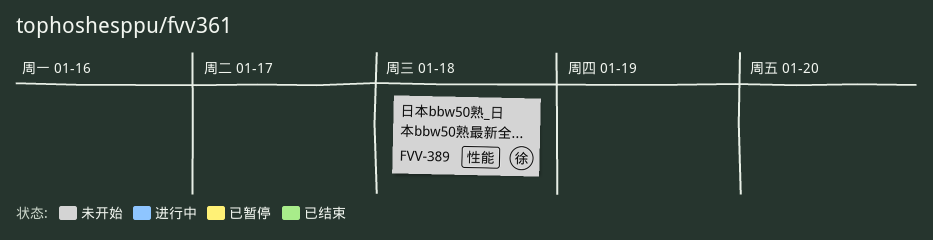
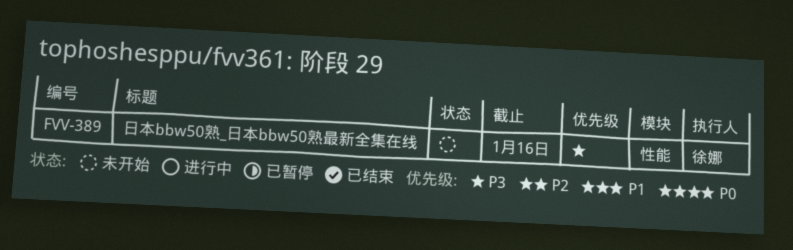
FVV-389, due: Jan 18 -> Jan 16

